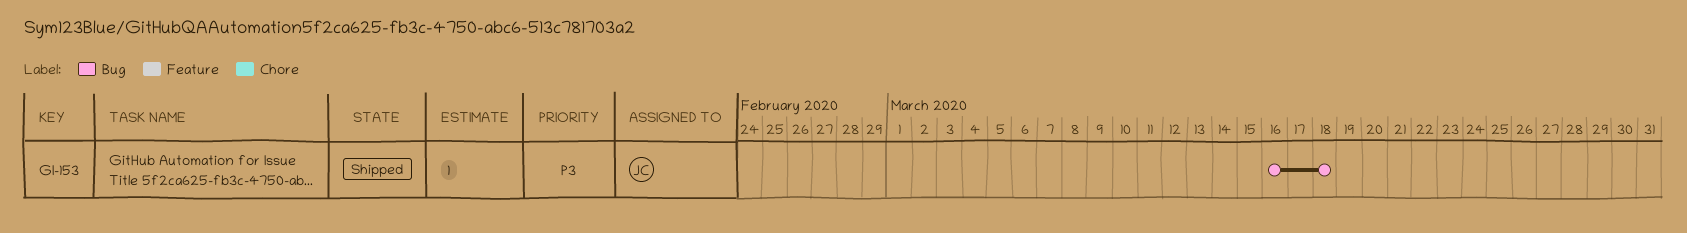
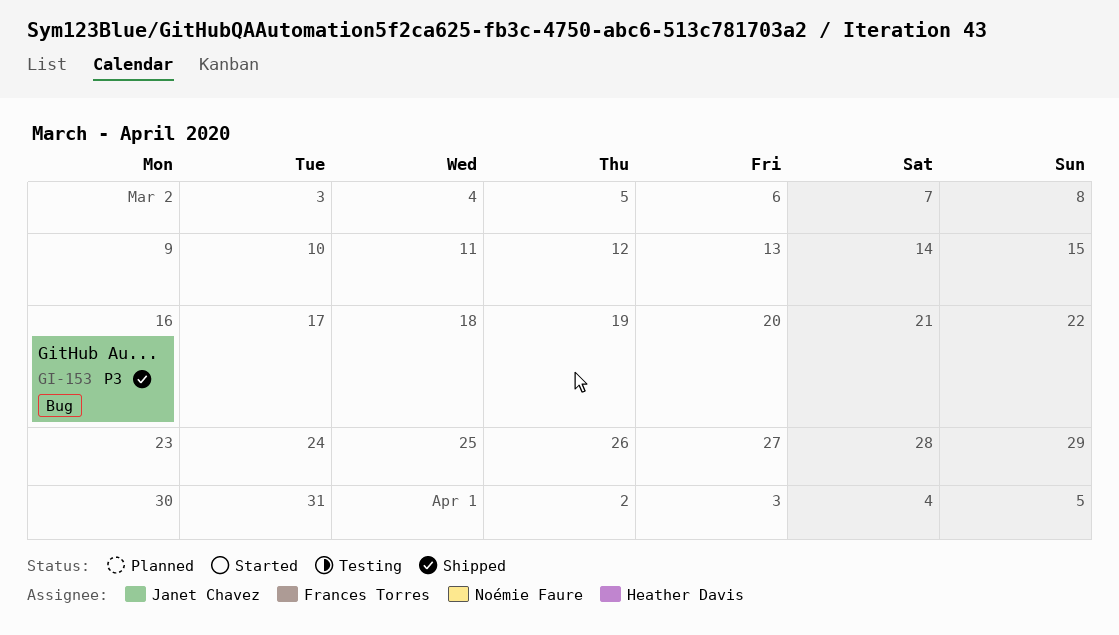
GI-153, due: Mar 18 -> Mar 16

